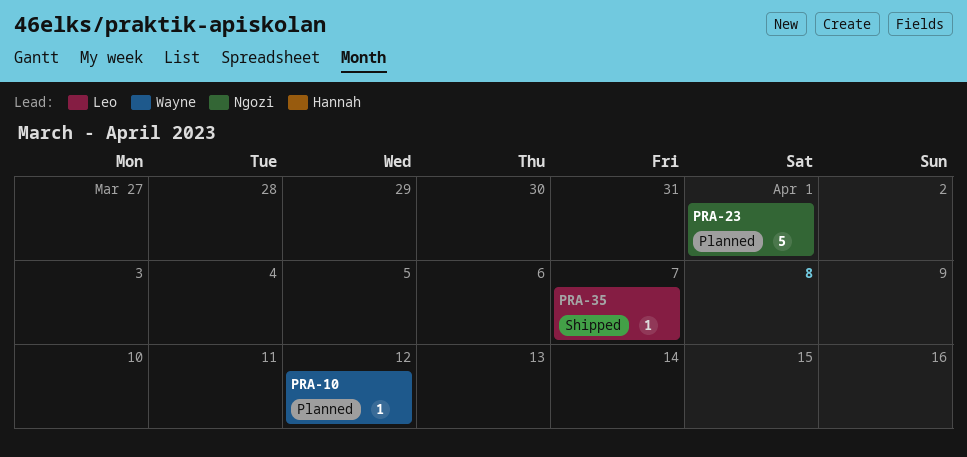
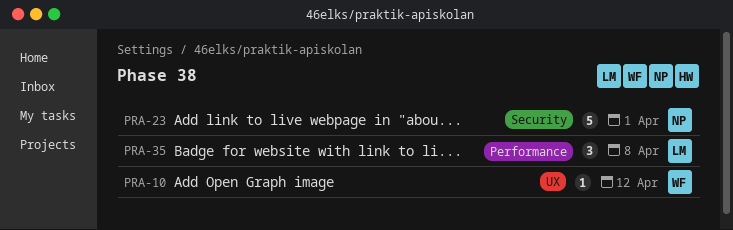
PRA-35, estimate: 1 -> 3
PRA-35, due: Apr 7 -> Apr 8

